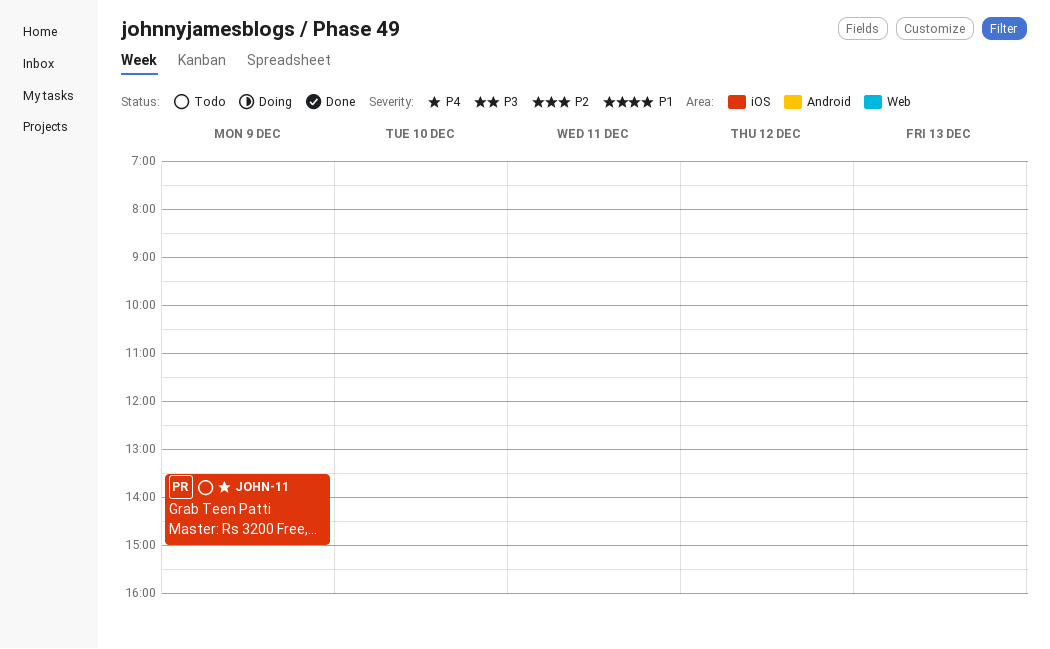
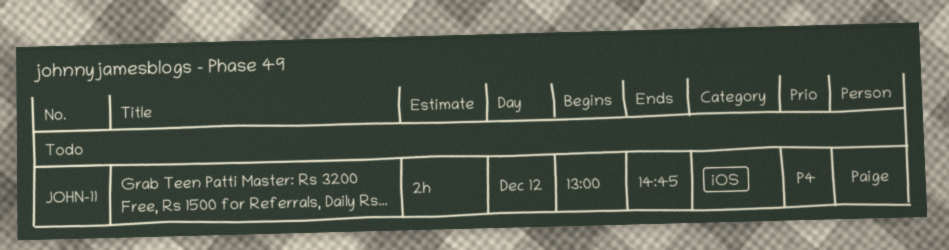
JOHN-11, day: Dec 9 -> Dec 12
JOHN-11, begins: 13:30 -> 13:00
JOHN-11, ends: 15:00 -> 14:45

